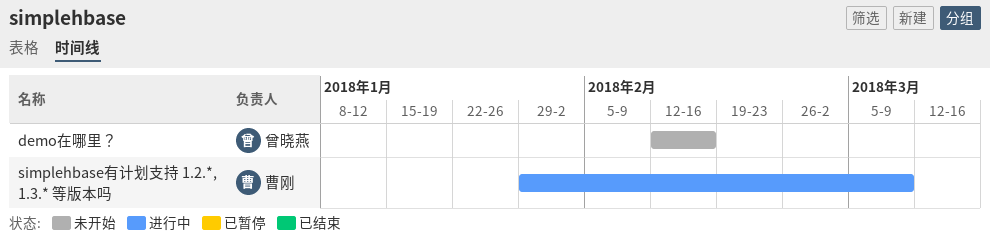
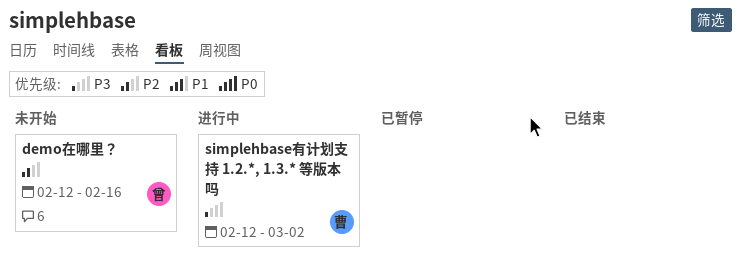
simplehbase有计划支持 1.2.*, 1.3.* 等版本吗, start: Jan 29 -> Feb 12
simplehbase有计划支持 1.2.*, 1.3.* 等版本吗, due: Mar 9 -> Mar 2

